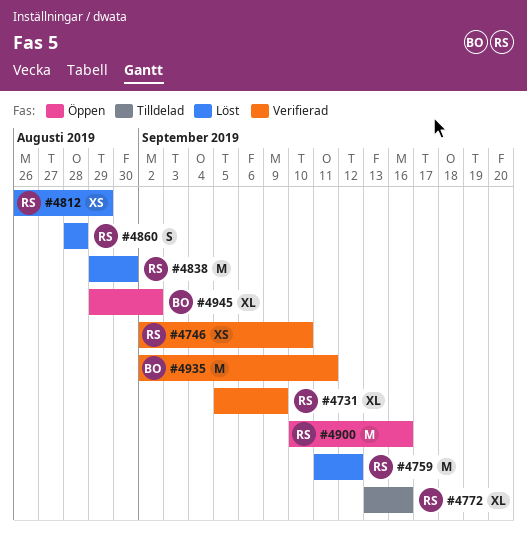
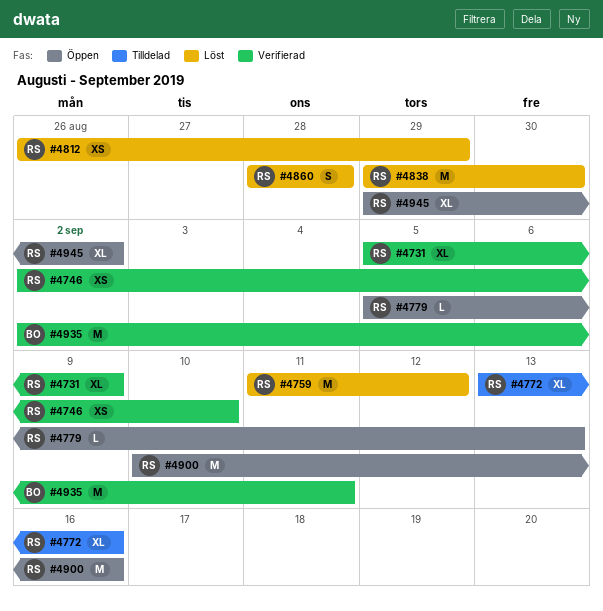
#4779: none -> present
#4945, owner: BO -> RS

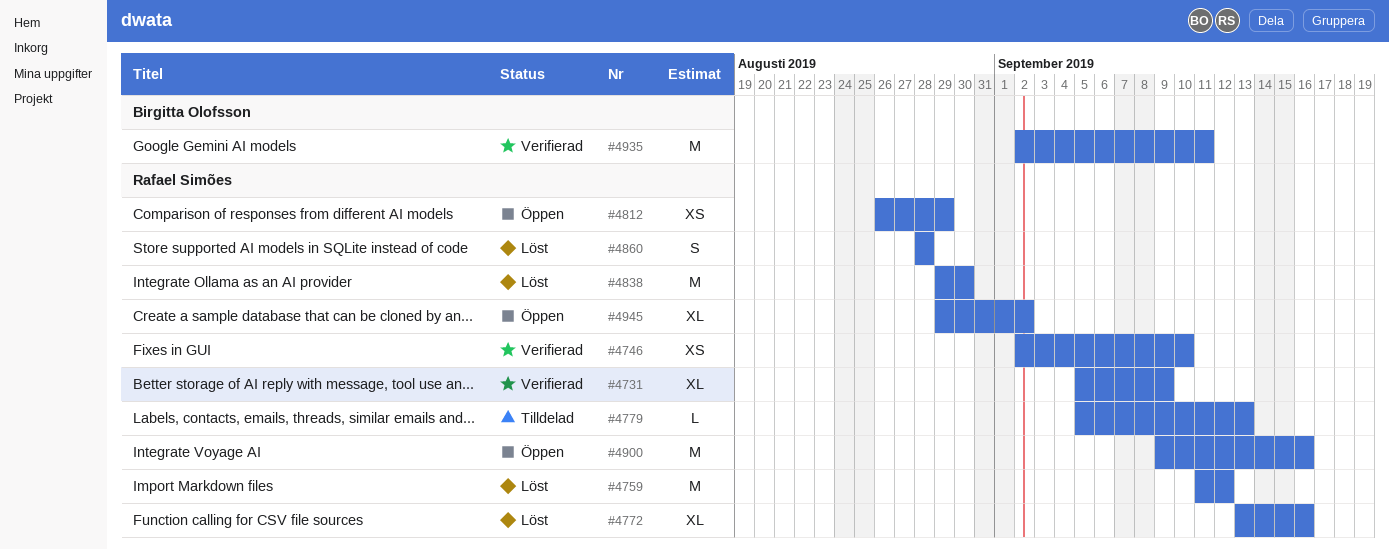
#4772, status: Tilldelad -> Löst
#4779, status: Öppen -> Tilldelad
#4812, status: Löst -> Öppen
#4900, start: Sep 10 -> Sep 9

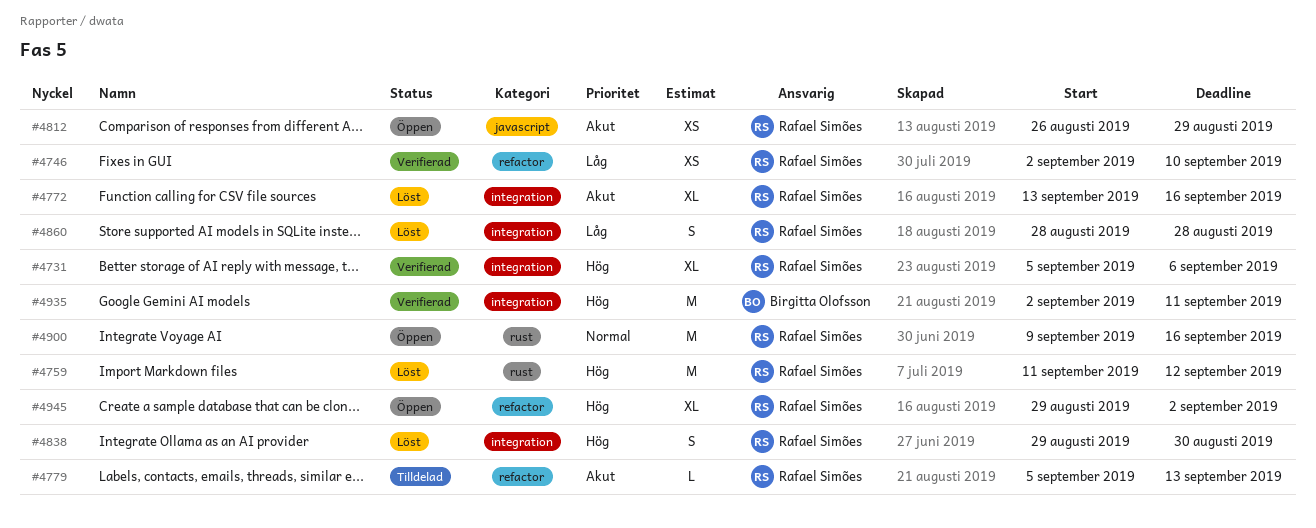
#4731, due: Sep 9 -> Sep 6
#4838, estimate: M -> S

